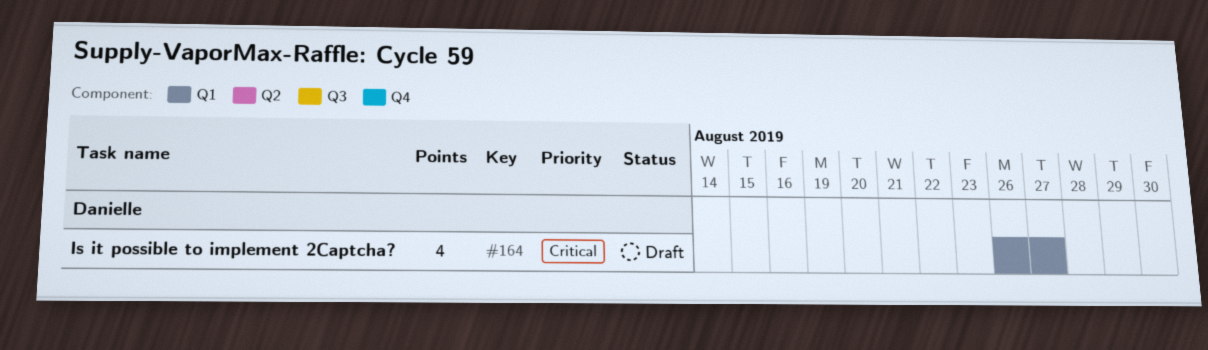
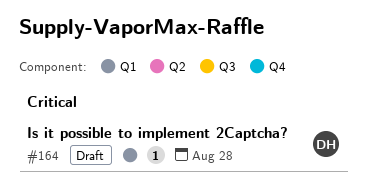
#164, estimate: 4 -> 1
#164, due: Aug 27 -> Aug 28

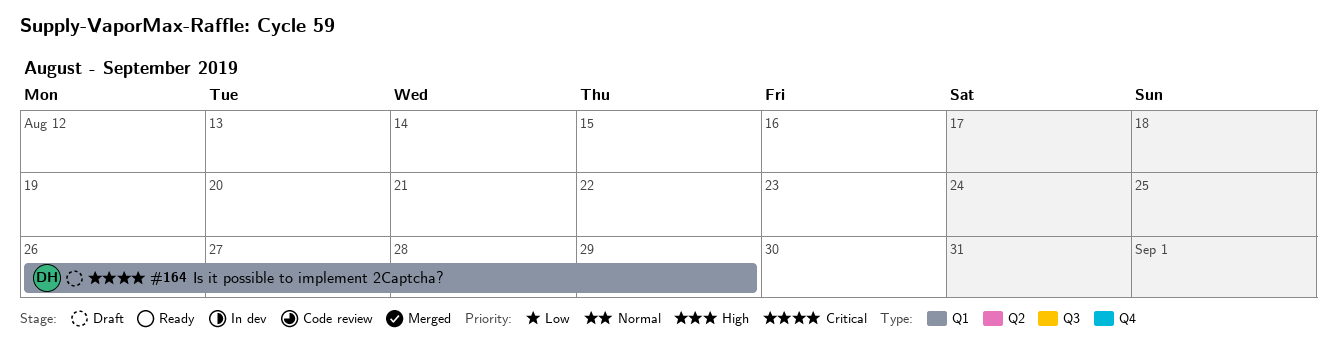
#164, due: Aug 28 -> Aug 29

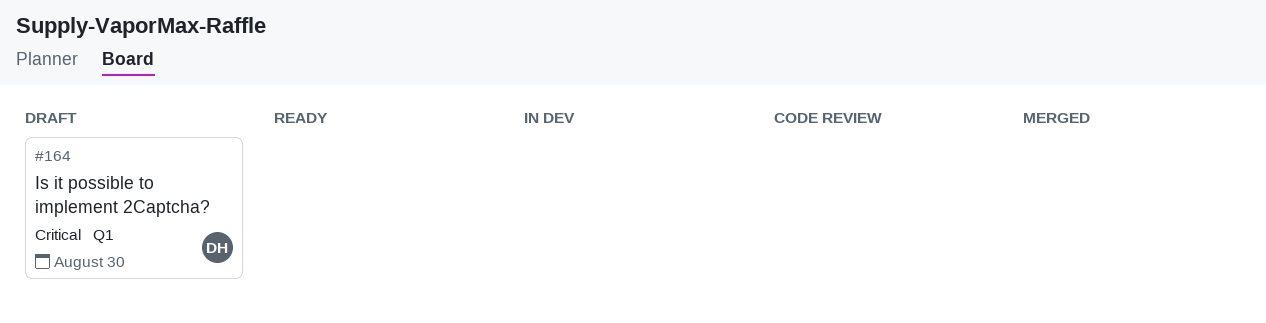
#164, due: Aug 29 -> Aug 30

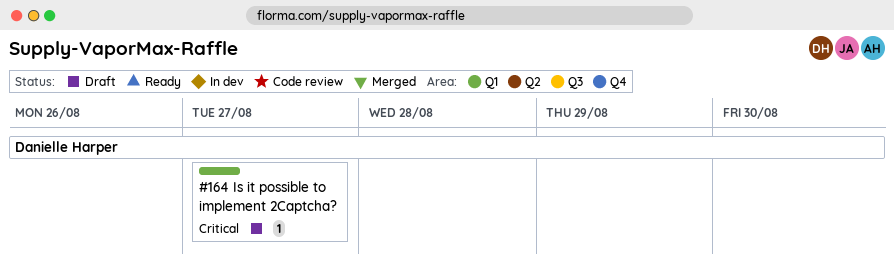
#164, due: Aug 30 -> Aug 27

